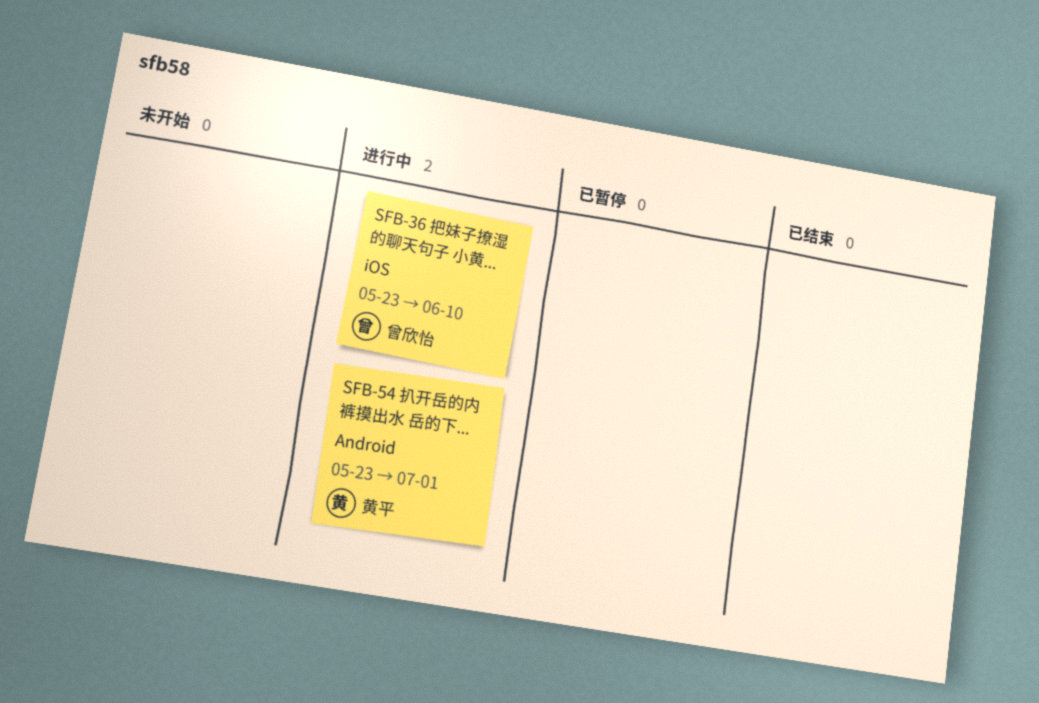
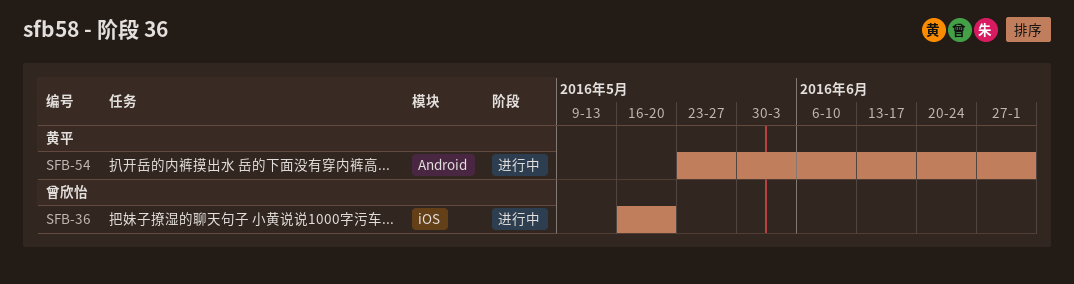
SFB-36, start: May 23 -> May 16
SFB-36, due: Jun 10 -> May 20

